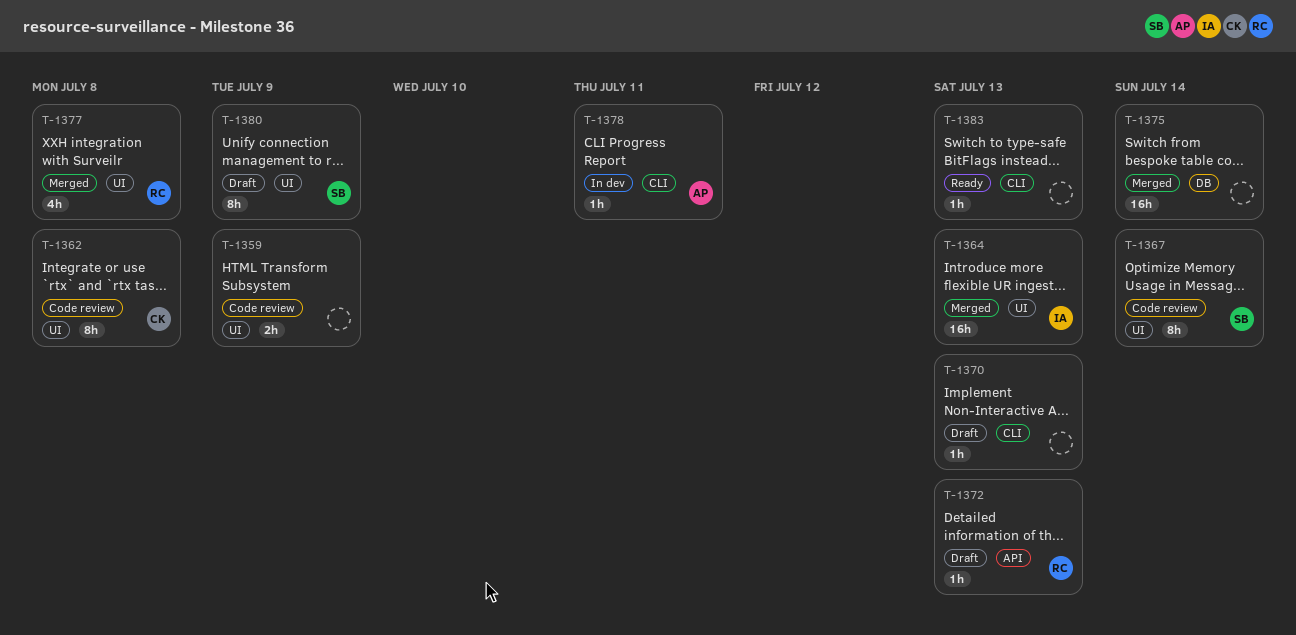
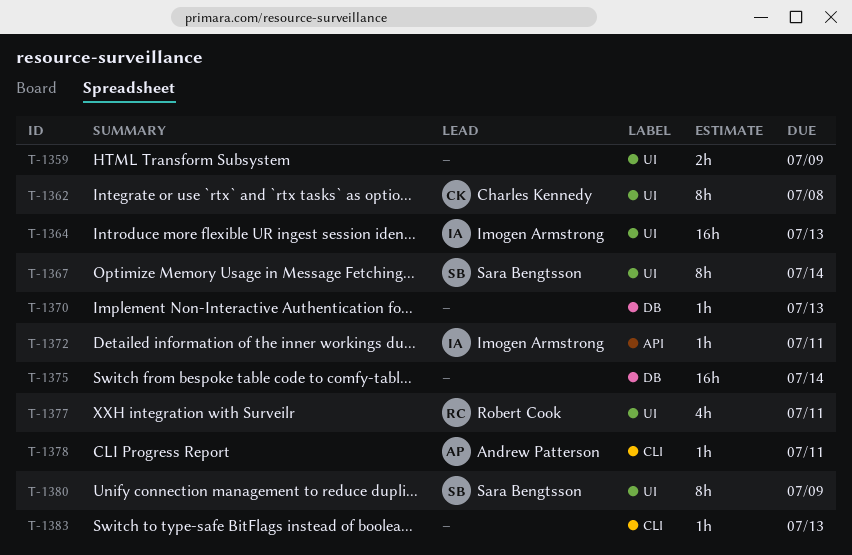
T-1370, label: CLI -> DB
T-1372, owner: Robert Cook -> Imogen Armstrong
T-1372, due: Jul 13 -> Jul 11
T-1377, due: Jul 8 -> Jul 11

